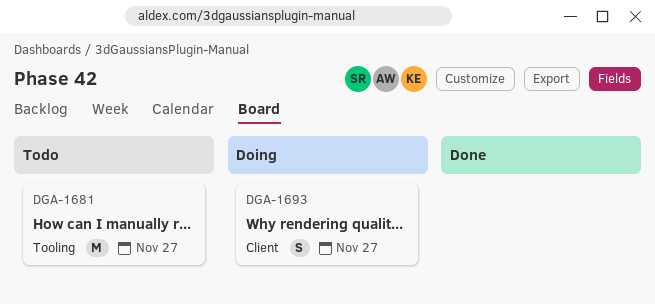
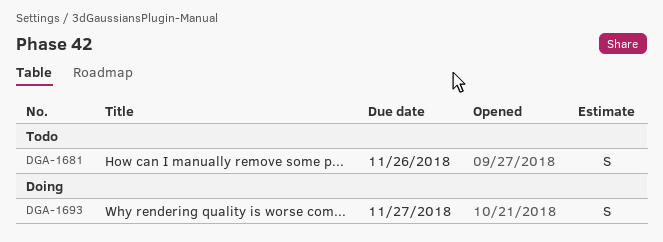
DGA-1681, estimate: M -> S
DGA-1681, due: Nov 27 -> Nov 26

